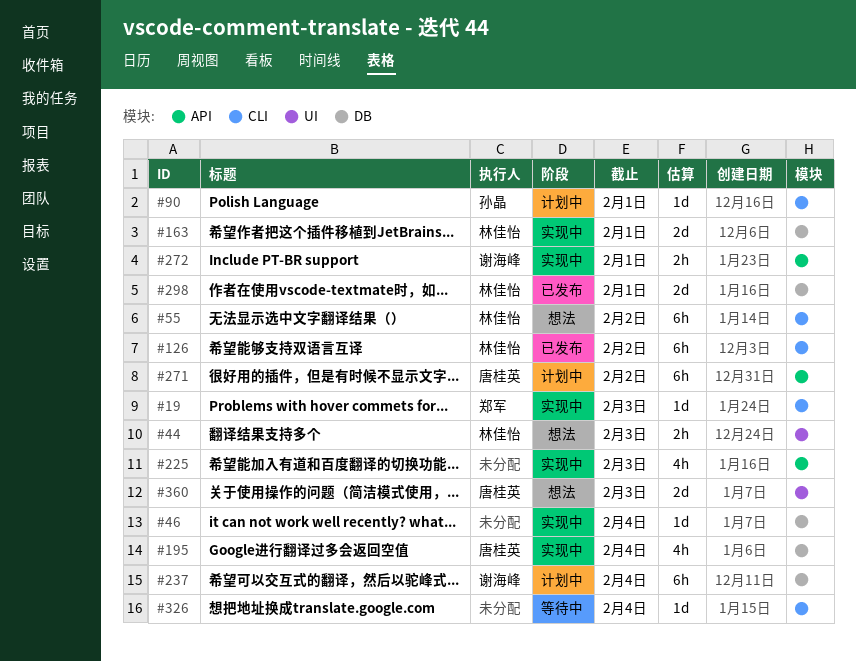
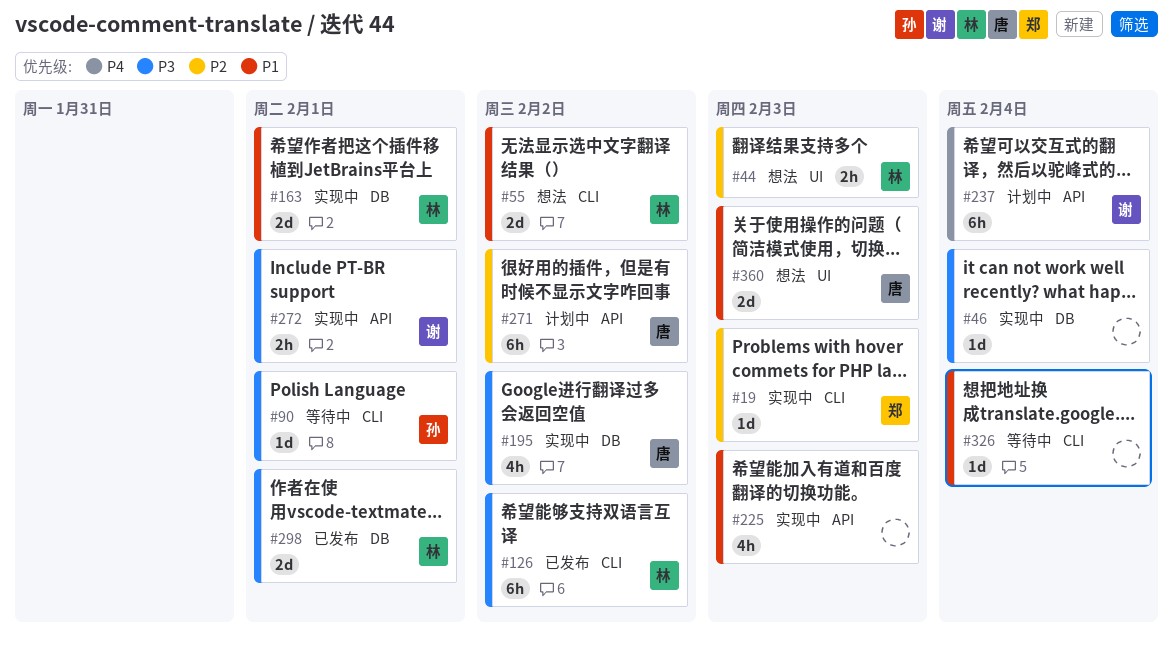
#55, estimate: 6h -> 2d
#90, status: 计划中 -> 等待中
#195, due: Feb 4 -> Feb 2
#237, label: DB -> API

